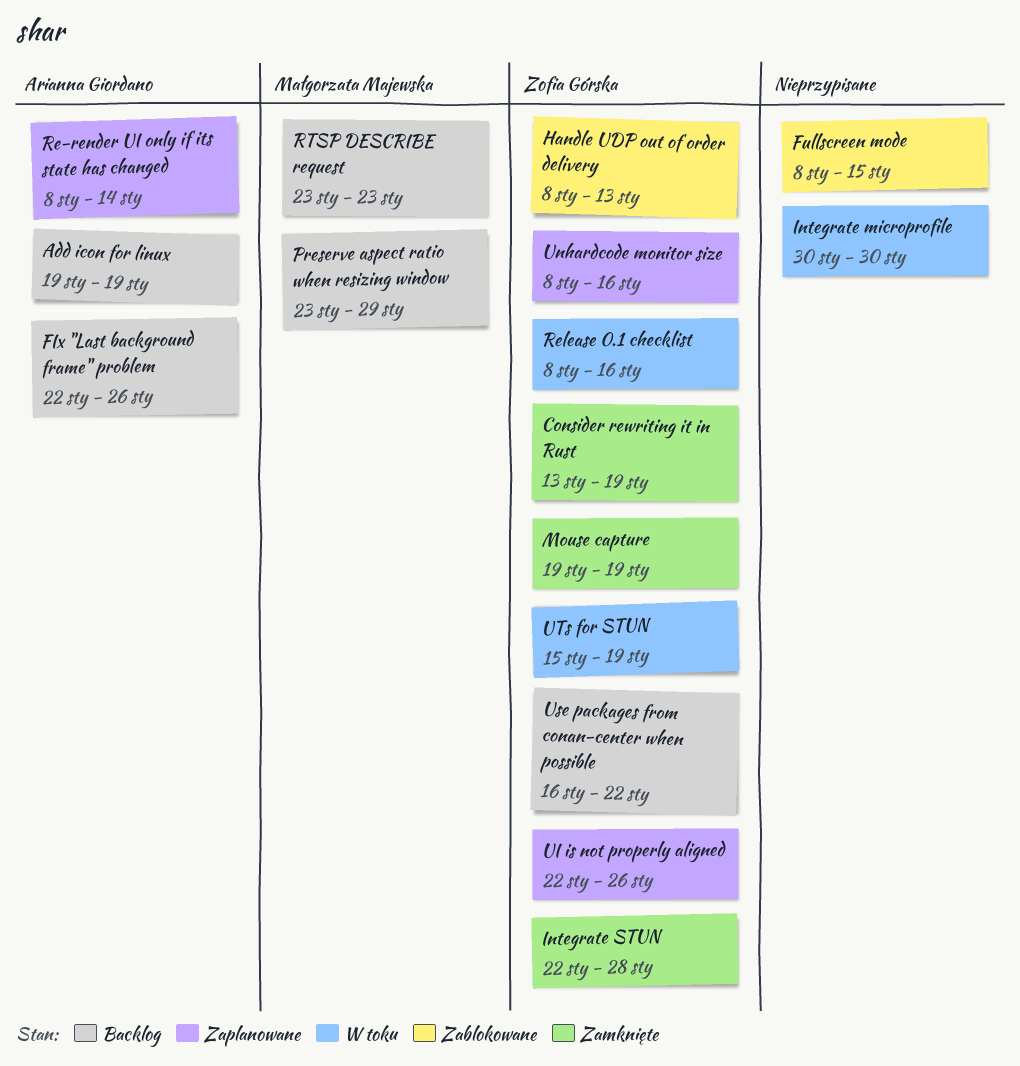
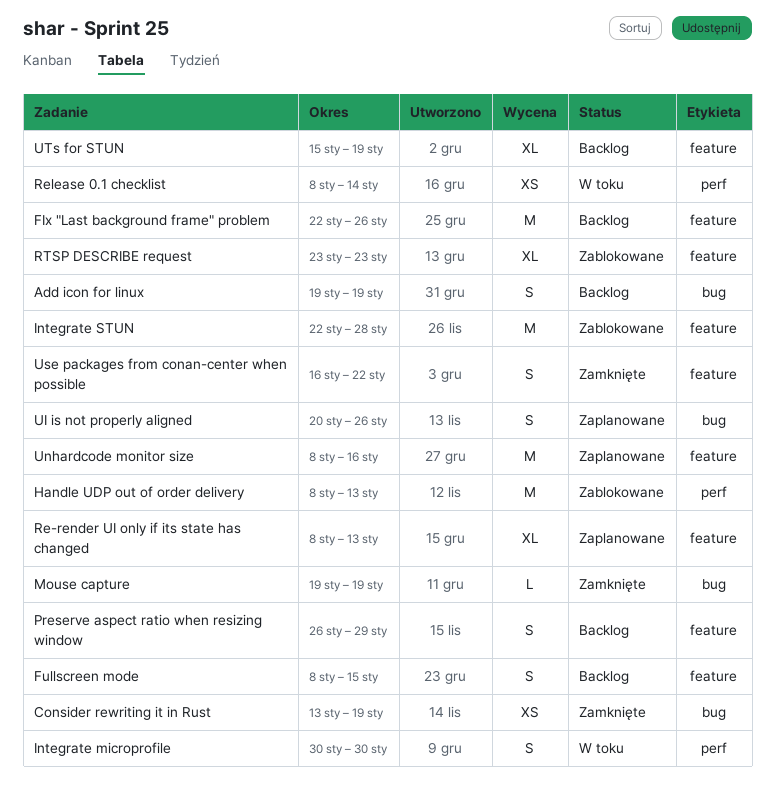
Fullscreen mode, status: Zablokowane -> Backlog
Integrate STUN, status: Zamknięte -> Zablokowane
Preserve aspect ratio when resizing window, start: Jan 23 -> Jan 26
Re-render UI only if its state has changed, due: Jan 14 -> Jan 13
Release 0.1 checklist, due: Jan 16 -> Jan 14
RTSP DESCRIBE request, status: Backlog -> Zablokowane
UI is not properly aligned, start: Jan 22 -> Jan 20
Use packages from conan-center when possible, status: Backlog -> Zamknięte
UTs for STUN, status: W toku -> Backlog

